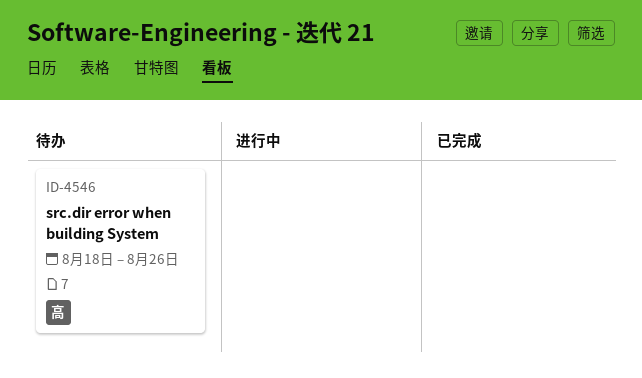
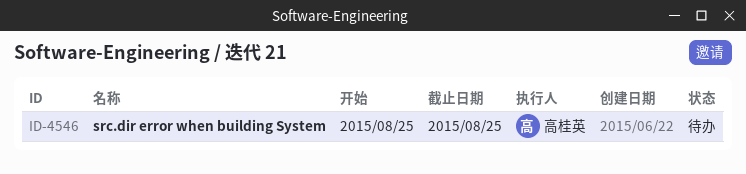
ID-4546, start: Aug 18 -> Aug 25
ID-4546, due: Aug 26 -> Aug 25

